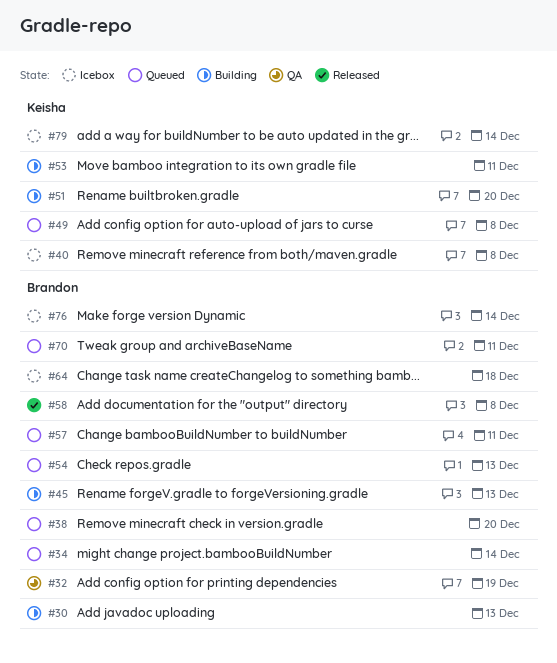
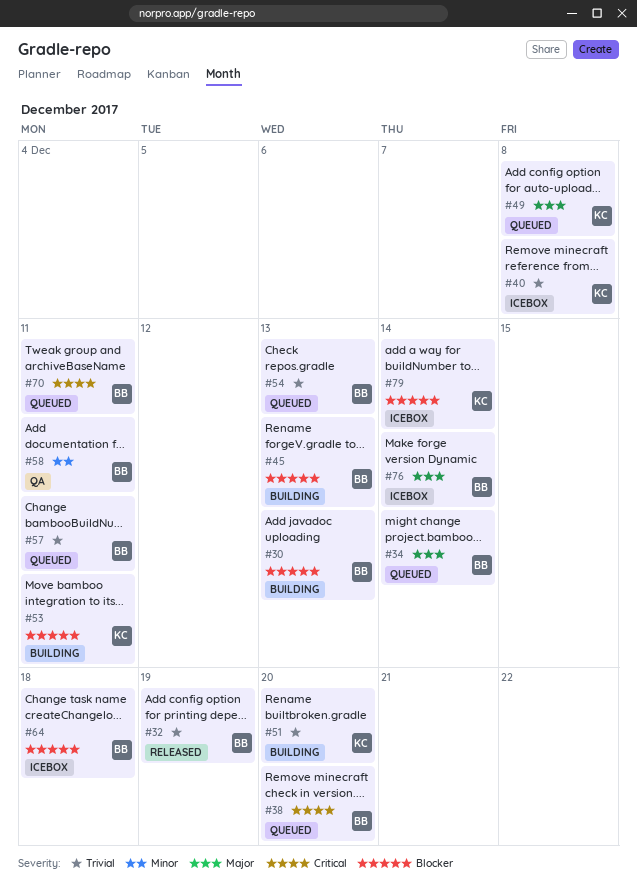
#32, status: QA -> Released
#58, status: Released -> QA
#58, due: Dec 8 -> Dec 11

